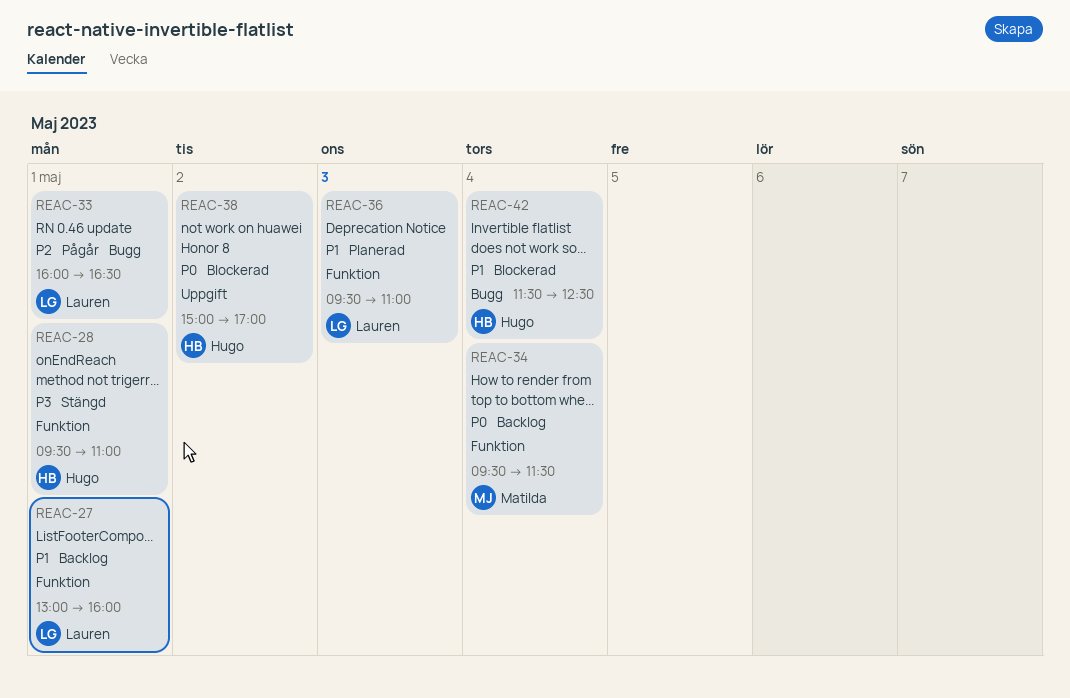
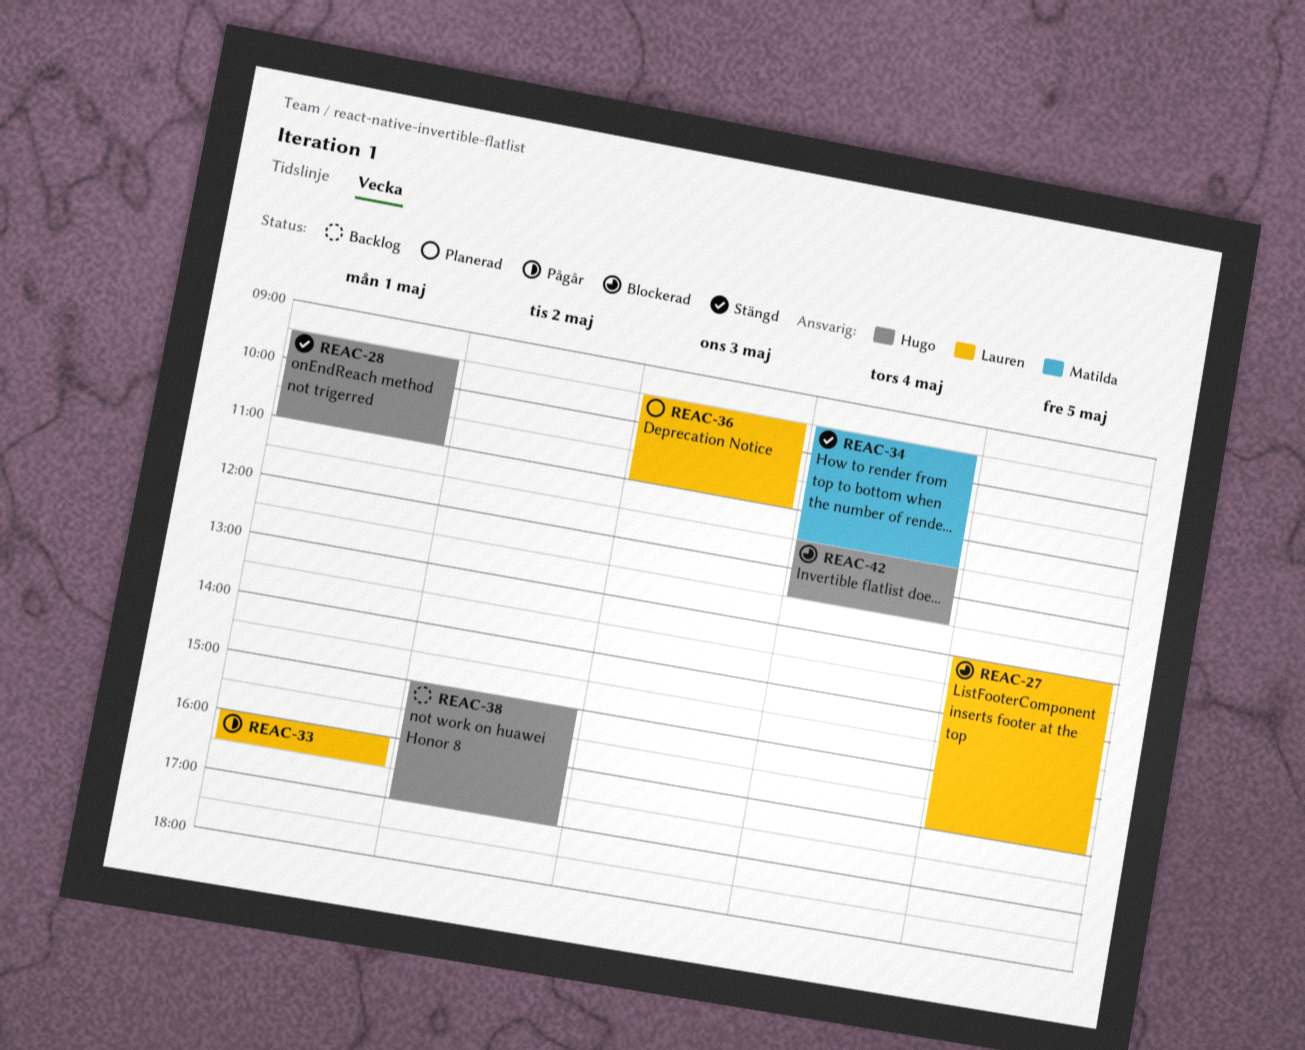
REAC-27, status: Backlog -> Blockerad
REAC-27, day: May 1 -> May 5
REAC-34, status: Backlog -> Stängd
REAC-38, status: Blockerad -> Backlog

